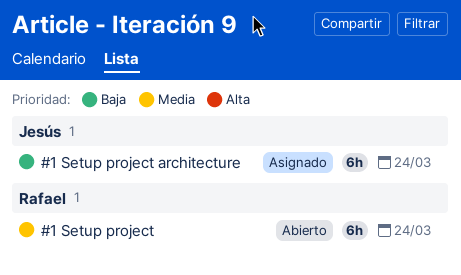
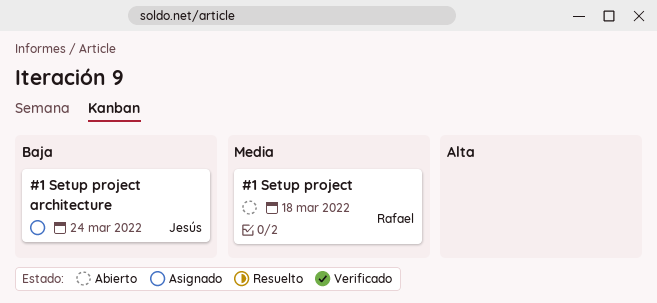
#1 Setup project, due: Mar 24 -> Mar 18

